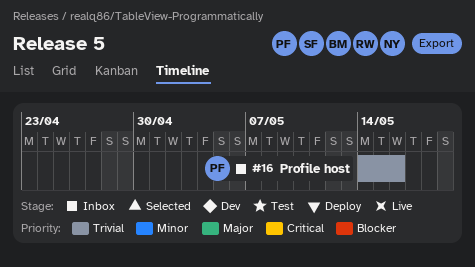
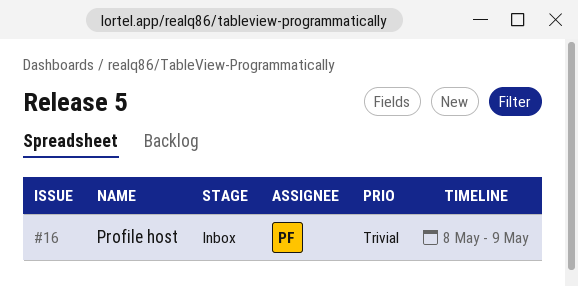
#16, start: May 14 -> May 8
#16, due: May 16 -> May 9

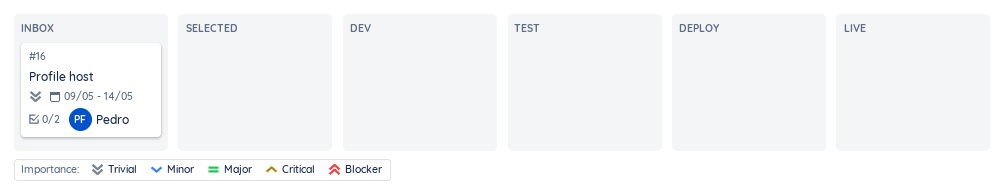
#16, start: May 8 -> May 9
#16, due: May 9 -> May 14

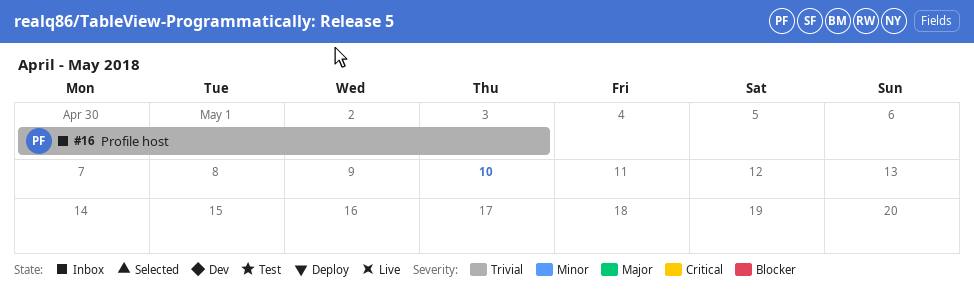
#16, start: May 9 -> Apr 30
#16, due: May 14 -> May 3

